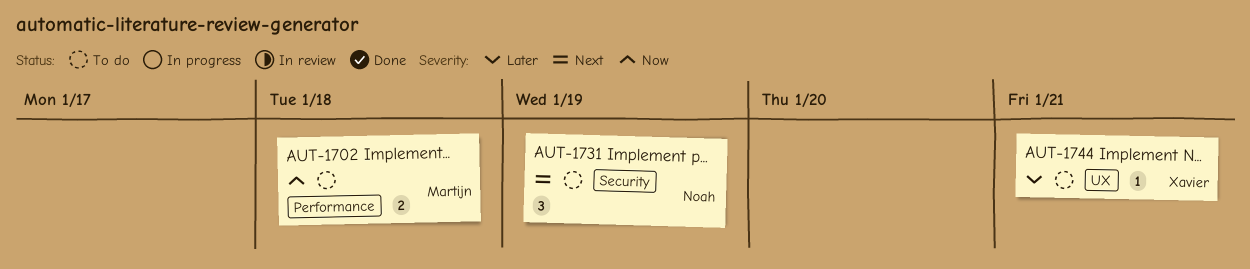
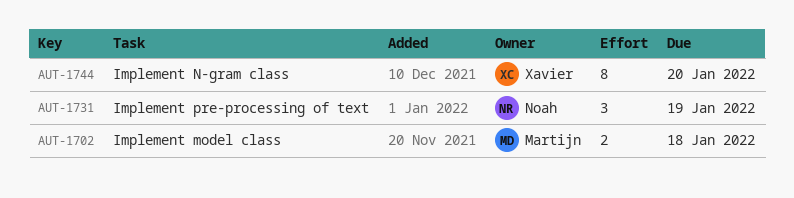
AUT-1744, estimate: 1 -> 8
AUT-1744, due: Jan 21 -> Jan 20

